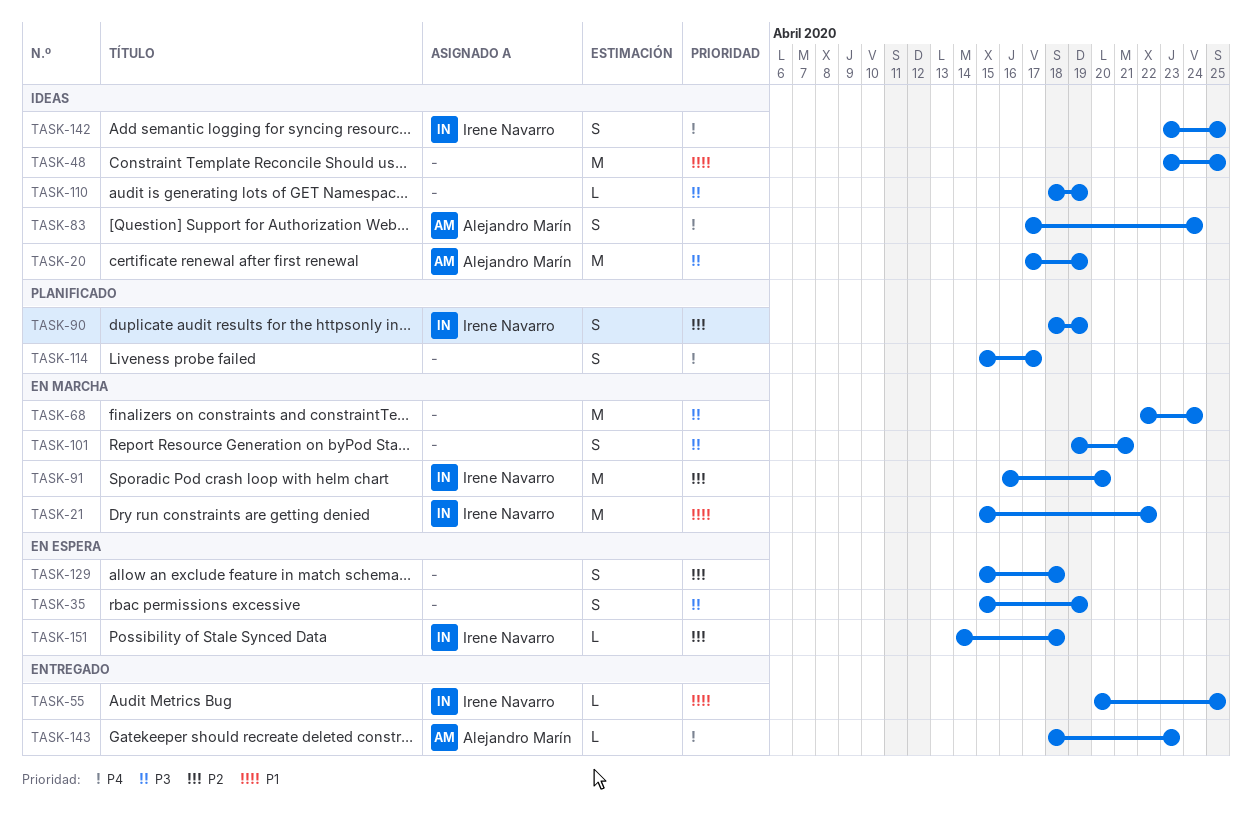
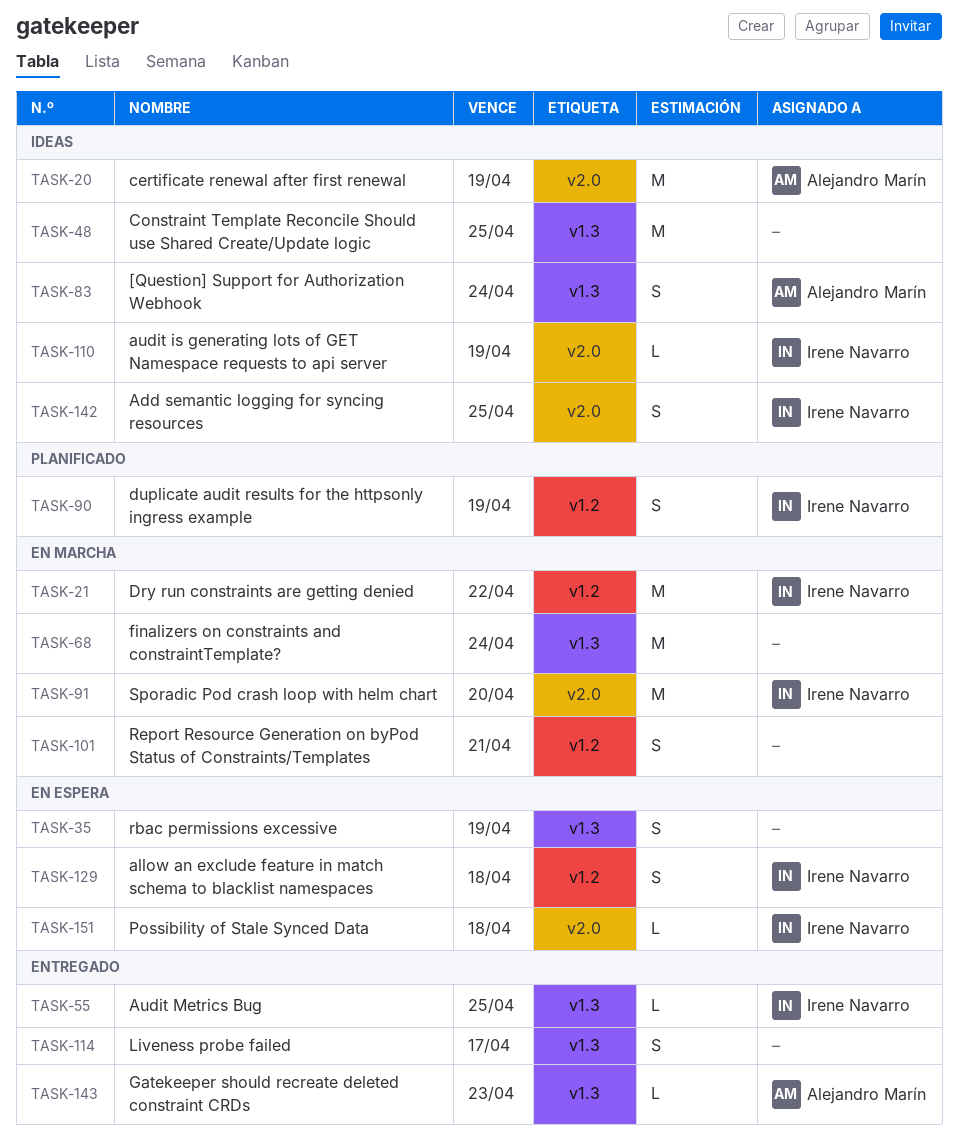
TASK-110, owner: none -> Irene Navarro
TASK-114, status: Planificado -> Entregado
TASK-129, owner: none -> Irene Navarro

